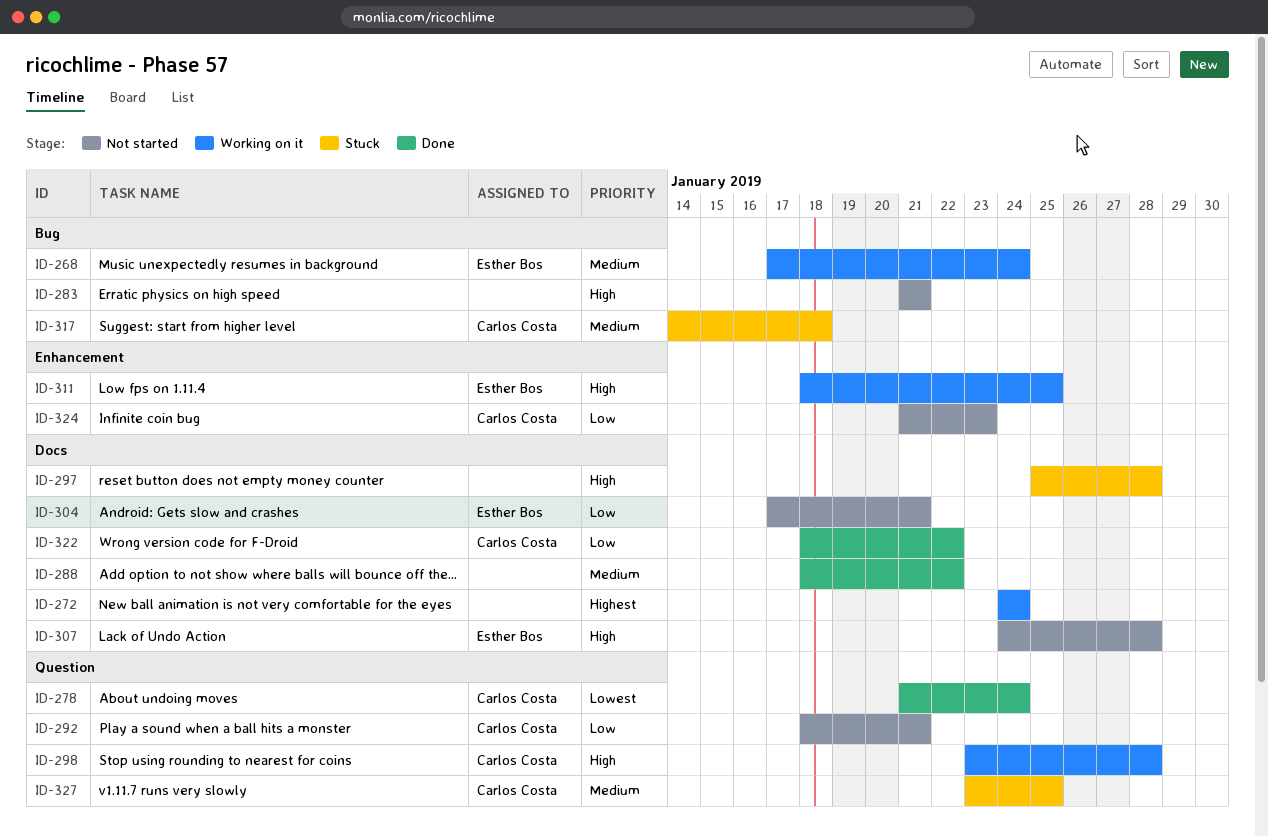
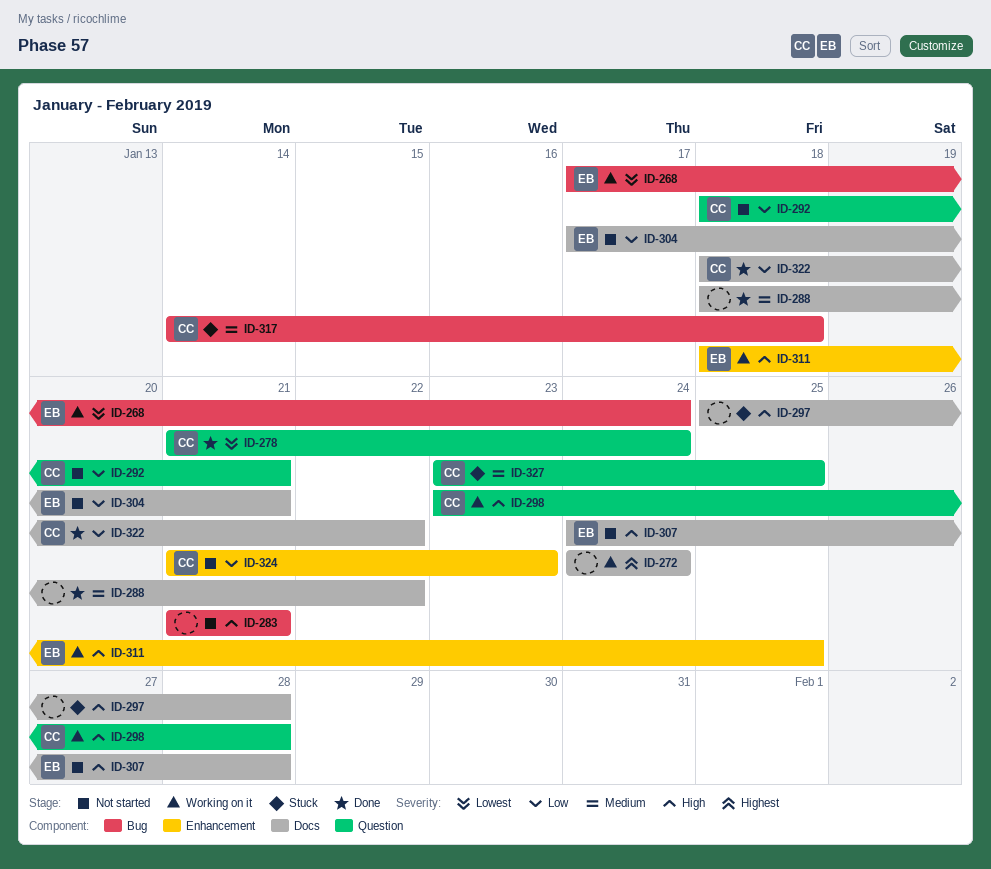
ID-268, priority: Medium -> Lowest

